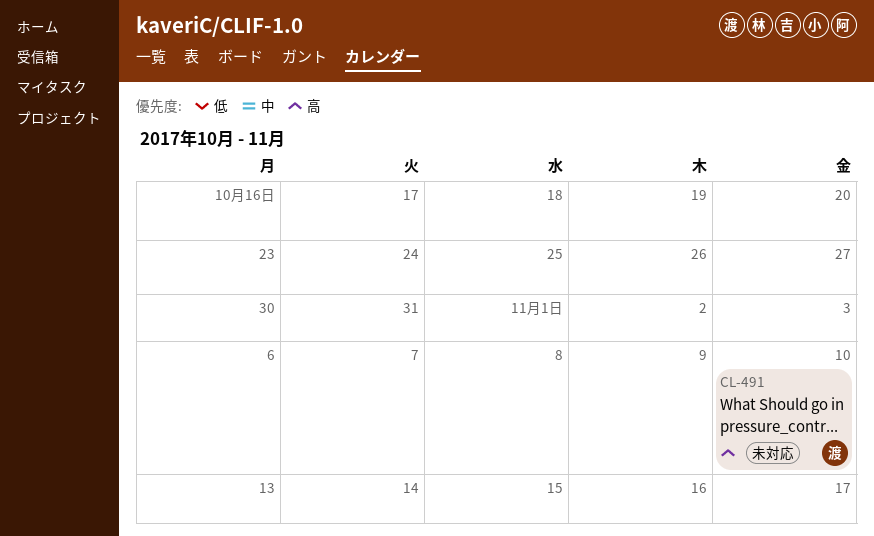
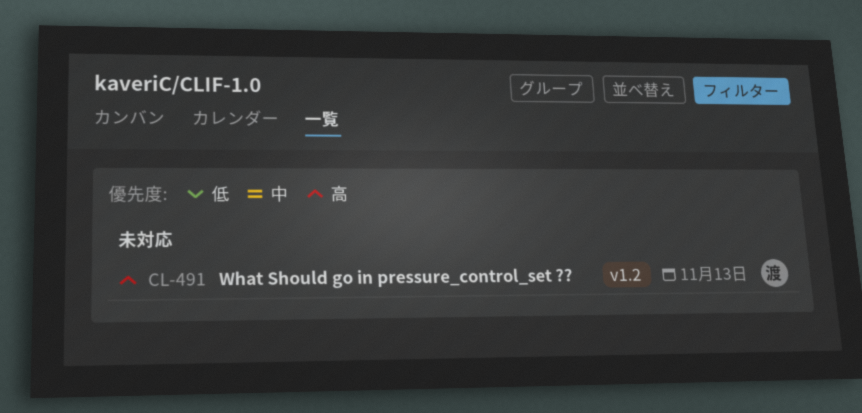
CL-491, due: Nov 10 -> Nov 13

